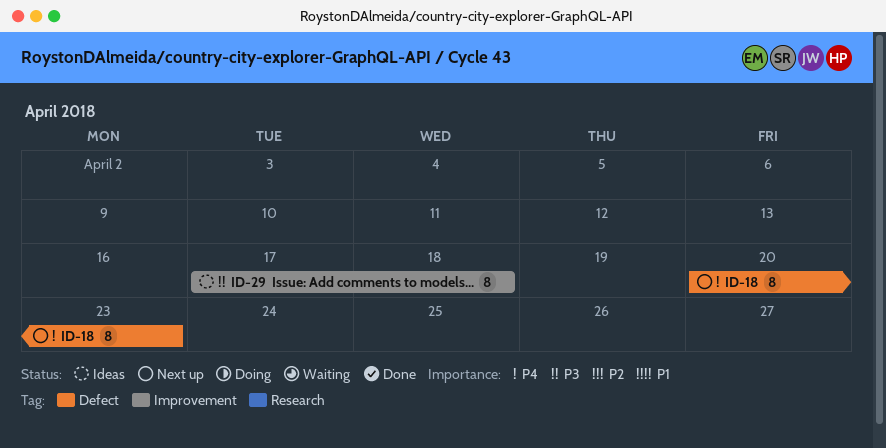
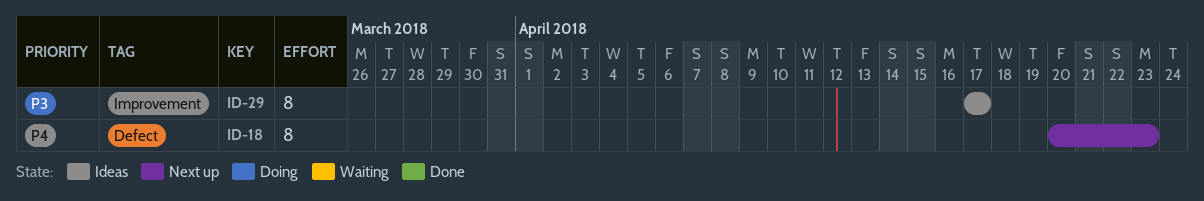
ID-29, due: Apr 18 -> Apr 17

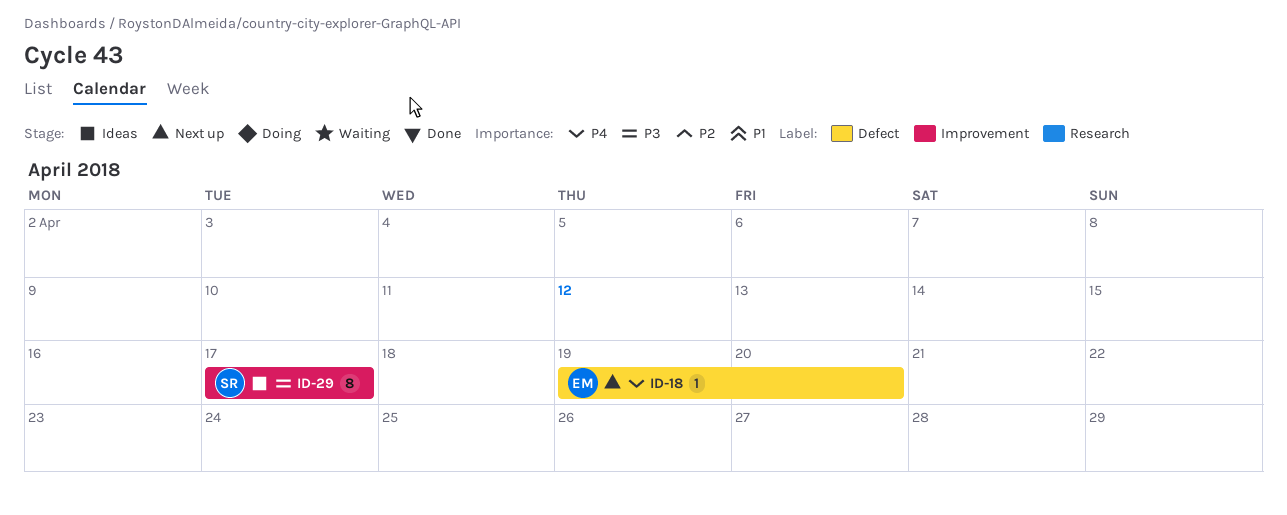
ID-18, estimate: 8 -> 1
ID-18, start: Apr 20 -> Apr 19
ID-18, due: Apr 23 -> Apr 20

